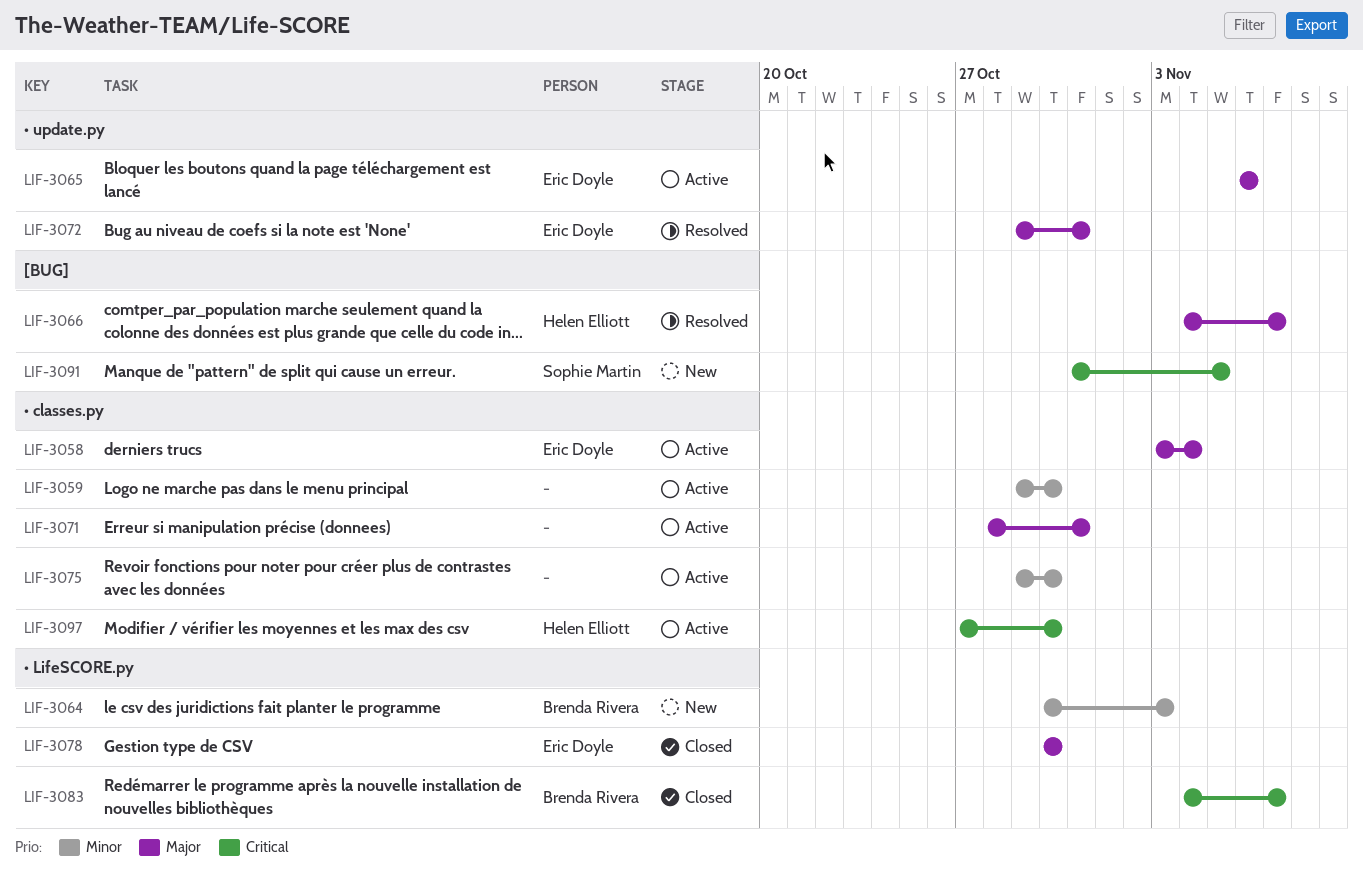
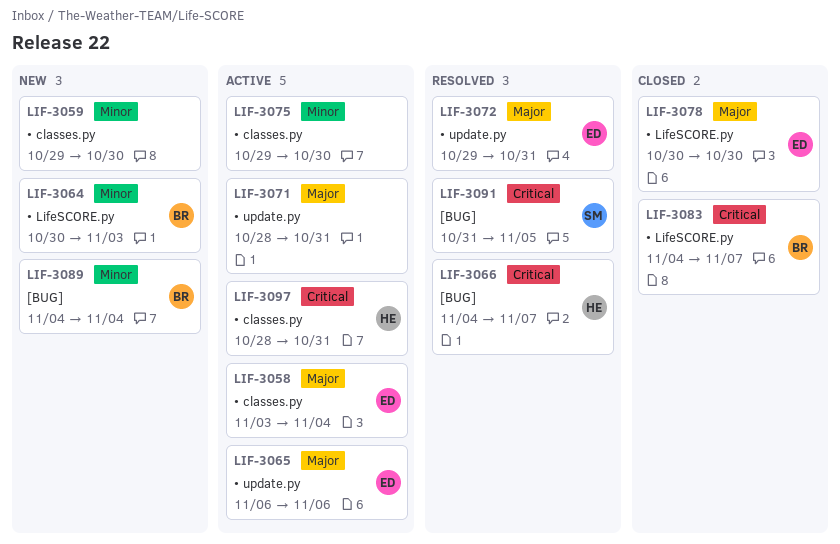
LIF-3059, status: Active -> New
LIF-3066, priority: Major -> Critical
LIF-3071, label: • classes.py -> • update.py
LIF-3089: none -> present
LIF-3091, status: New -> Resolved
LIF-3097, start: Oct 27 -> Oct 28
LIF-3097, due: Oct 30 -> Oct 31

